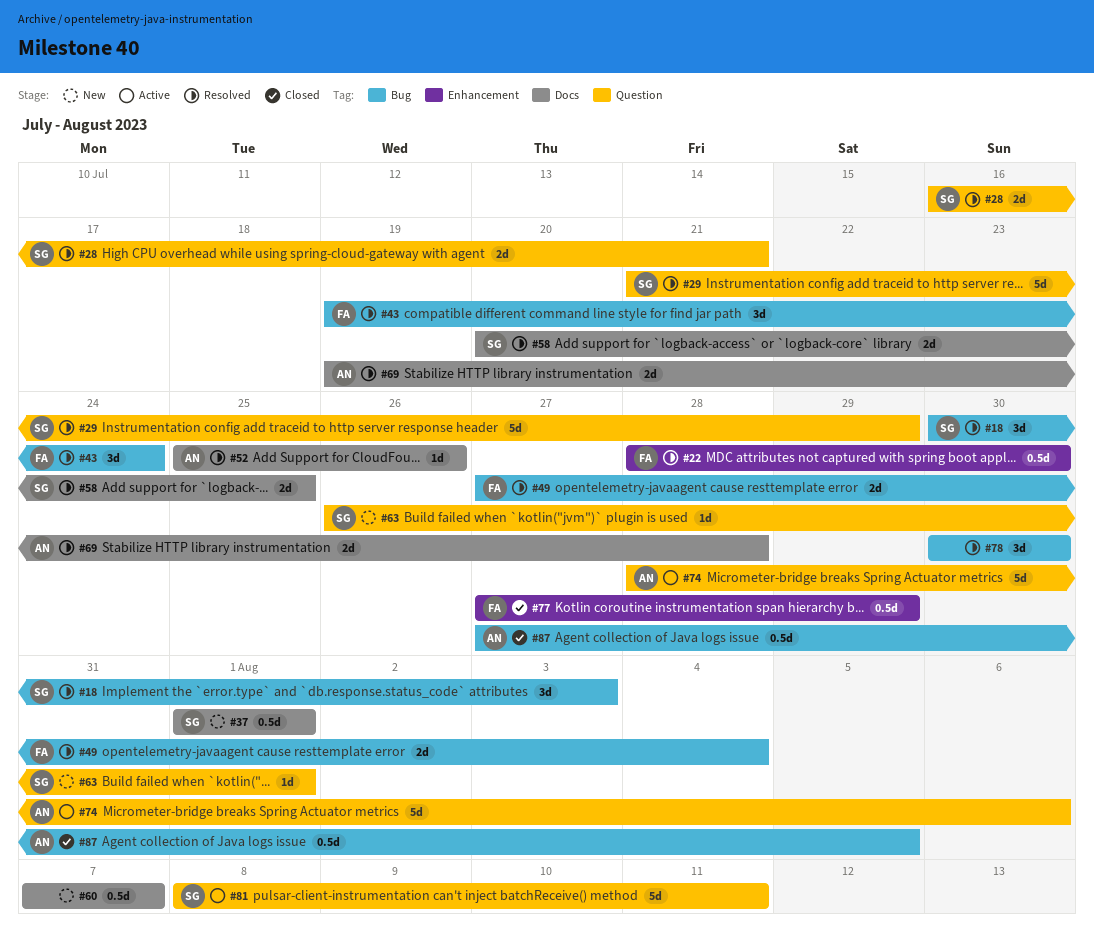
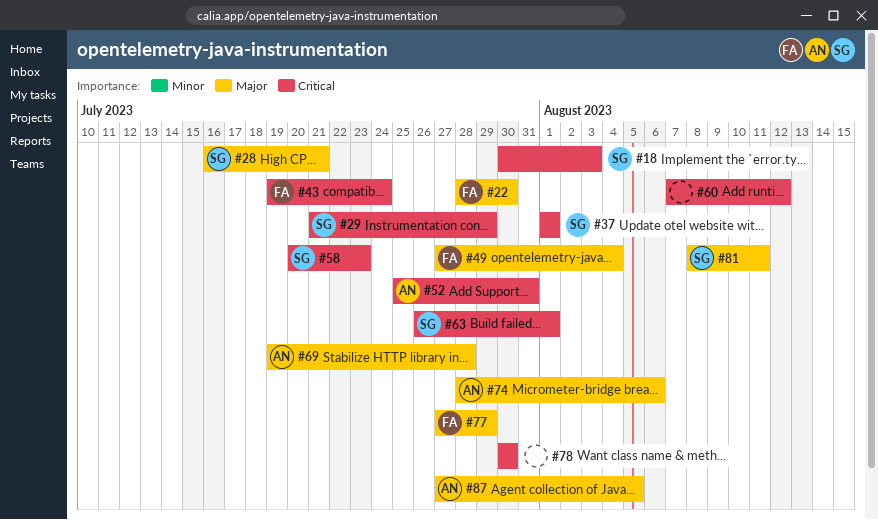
#52, due: Jul 26 -> Jul 31
#58, due: Jul 25 -> Jul 23
#60, due: Aug 7 -> Aug 12

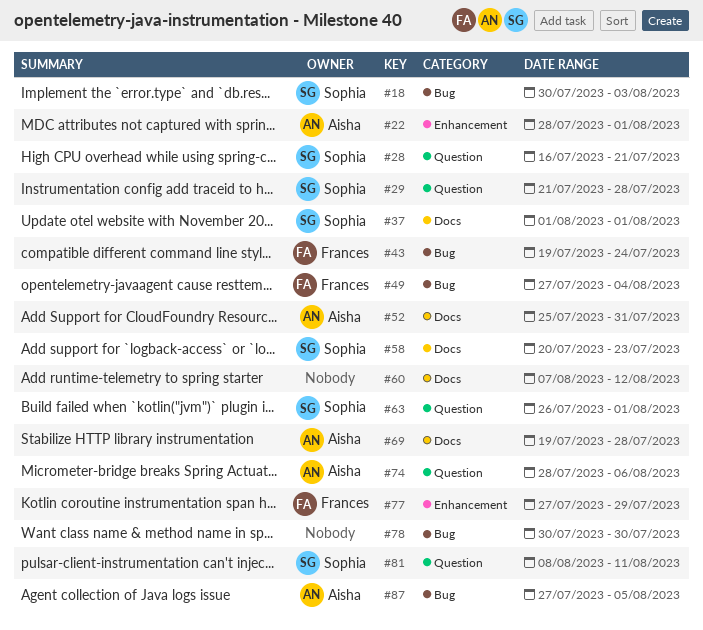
#22, owner: Frances -> Aisha
#22, due: Jul 30 -> Aug 1
#29, due: Jul 29 -> Jul 28

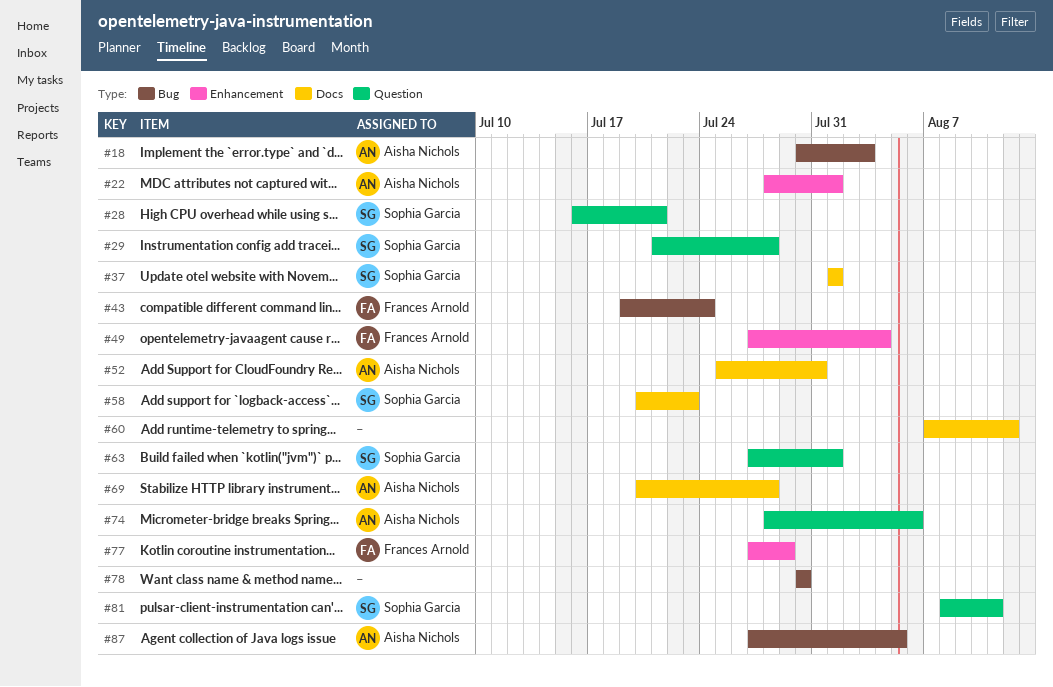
#18, owner: Sophia Garcia -> Aisha Nichols
#49, label: Bug -> Enhancement
#63, start: Jul 26 -> Jul 27
#69, start: Jul 19 -> Jul 20

